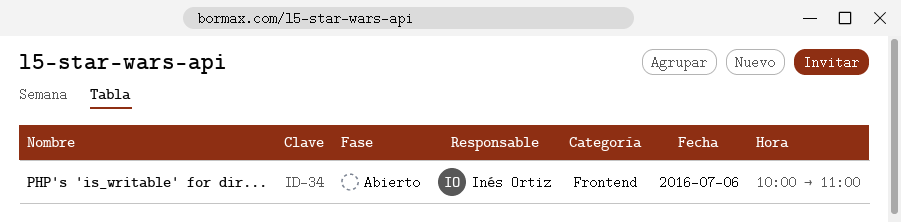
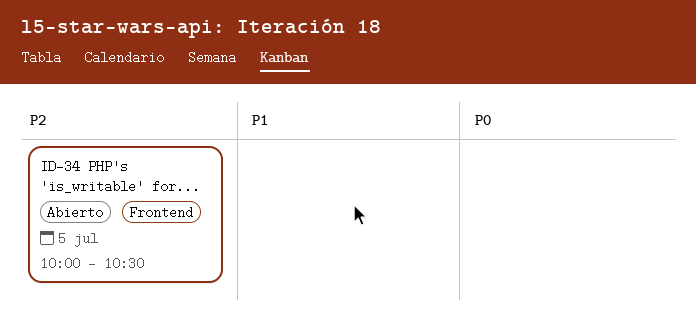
ID-34, day: Jul 6 -> Jul 5
ID-34, ends: 11:00 -> 10:30

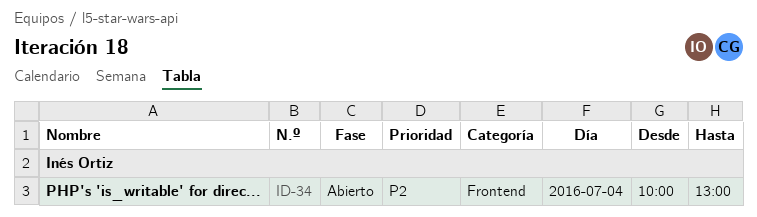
ID-34, day: Jul 5 -> Jul 4
ID-34, ends: 10:30 -> 13:00

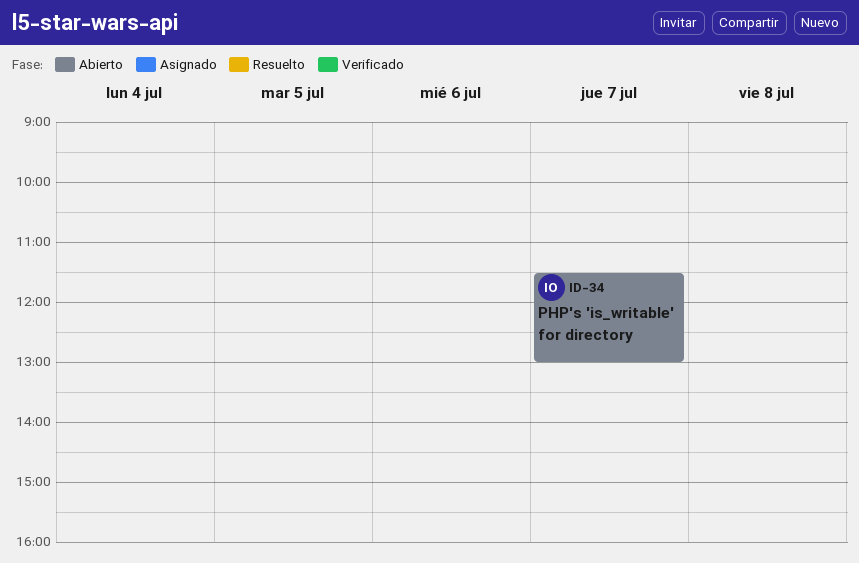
ID-34, day: Jul 4 -> Jul 7
ID-34, begins: 10:00 -> 11:30

